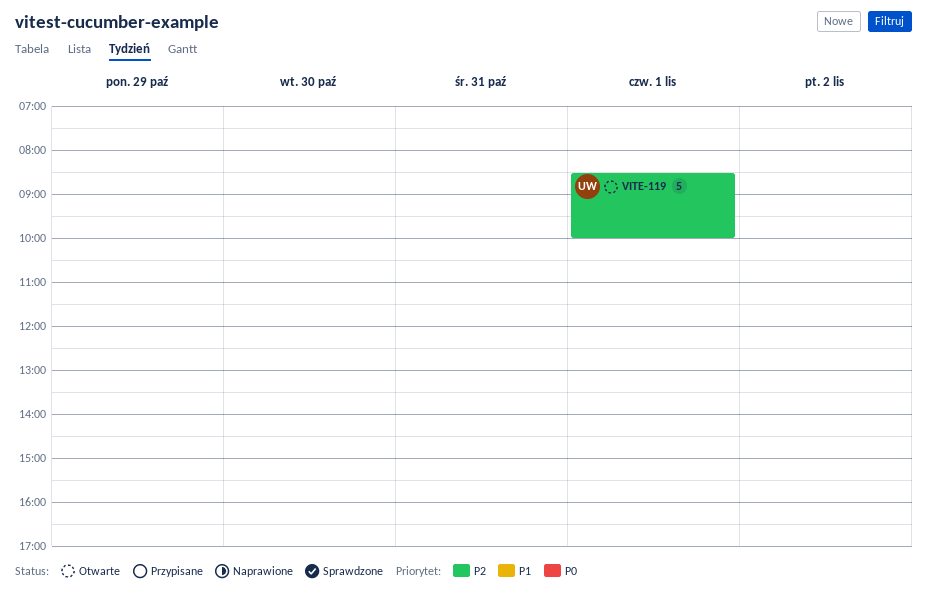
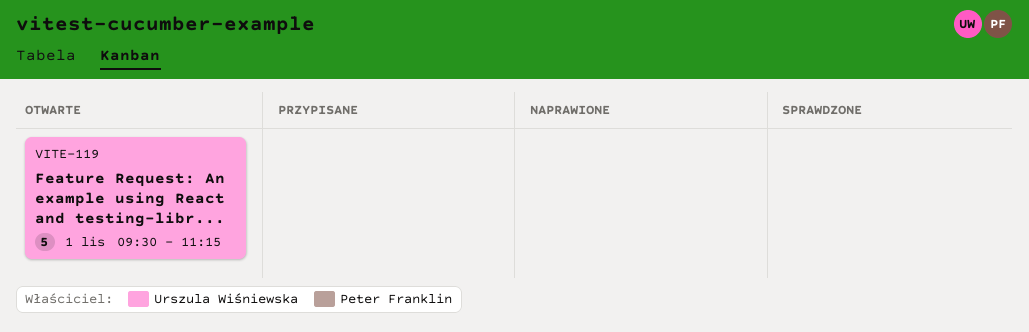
VITE-119, begins: 08:30 -> 09:30
VITE-119, ends: 10:00 -> 11:15

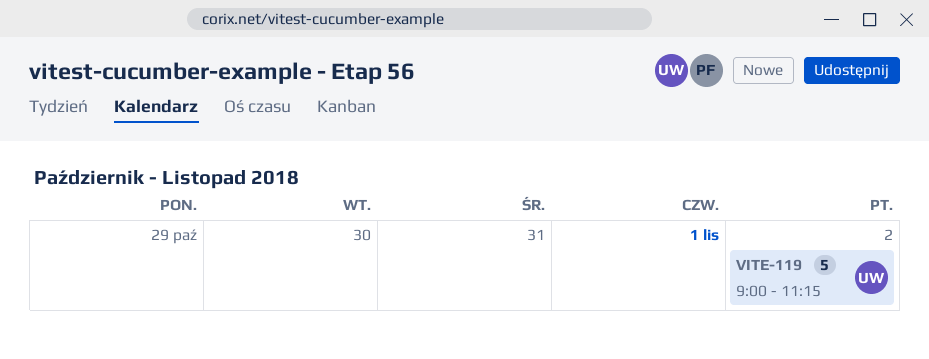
VITE-119, day: Nov 1 -> Nov 2
VITE-119, begins: 09:30 -> 09:00

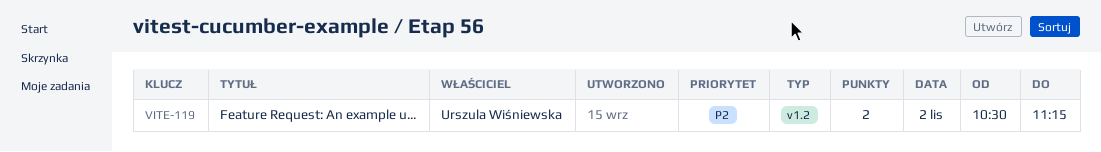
VITE-119, estimate: 5 -> 2
VITE-119, begins: 09:00 -> 10:30

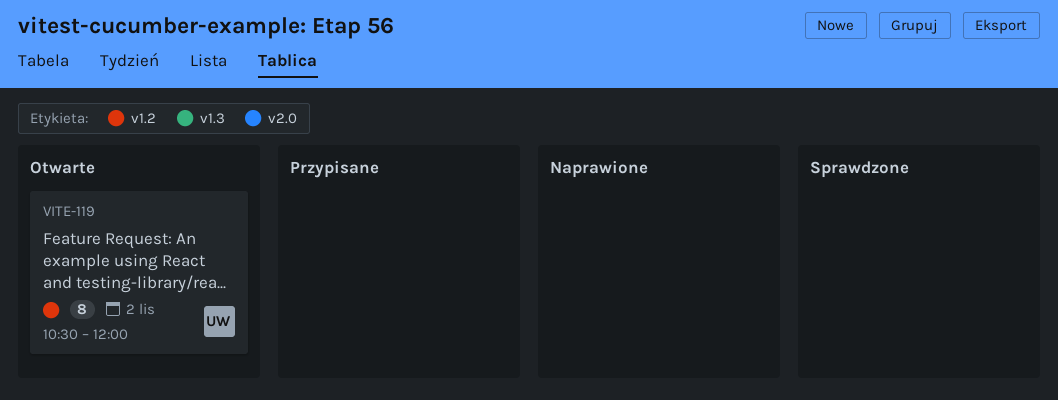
VITE-119, estimate: 2 -> 8
VITE-119, ends: 11:15 -> 12:00

